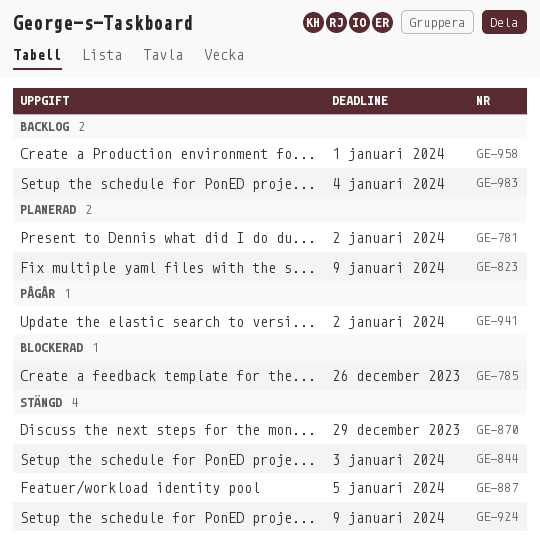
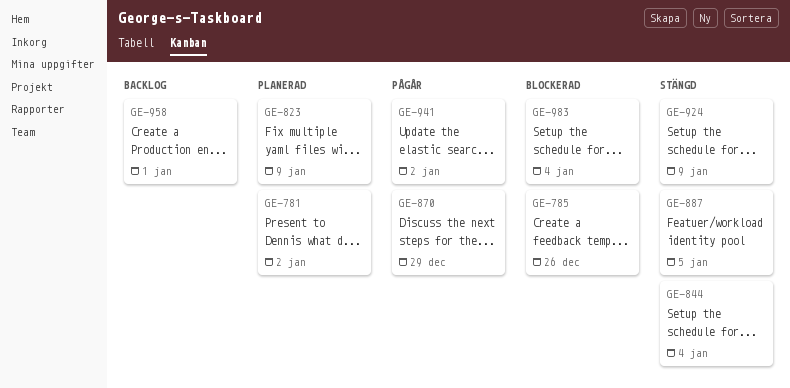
GE-844, due: Jan 3 -> Jan 4
GE-870, status: Stängd -> Pågår
GE-983, status: Backlog -> Blockerad

